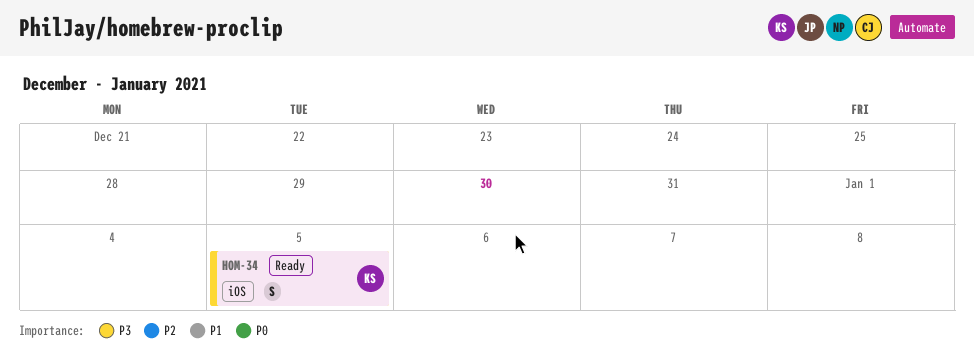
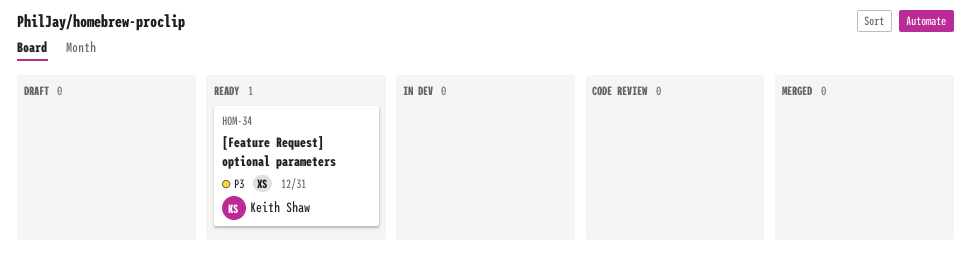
HOM-34, estimate: S -> XS
HOM-34, due: Jan 5 -> Dec 31

